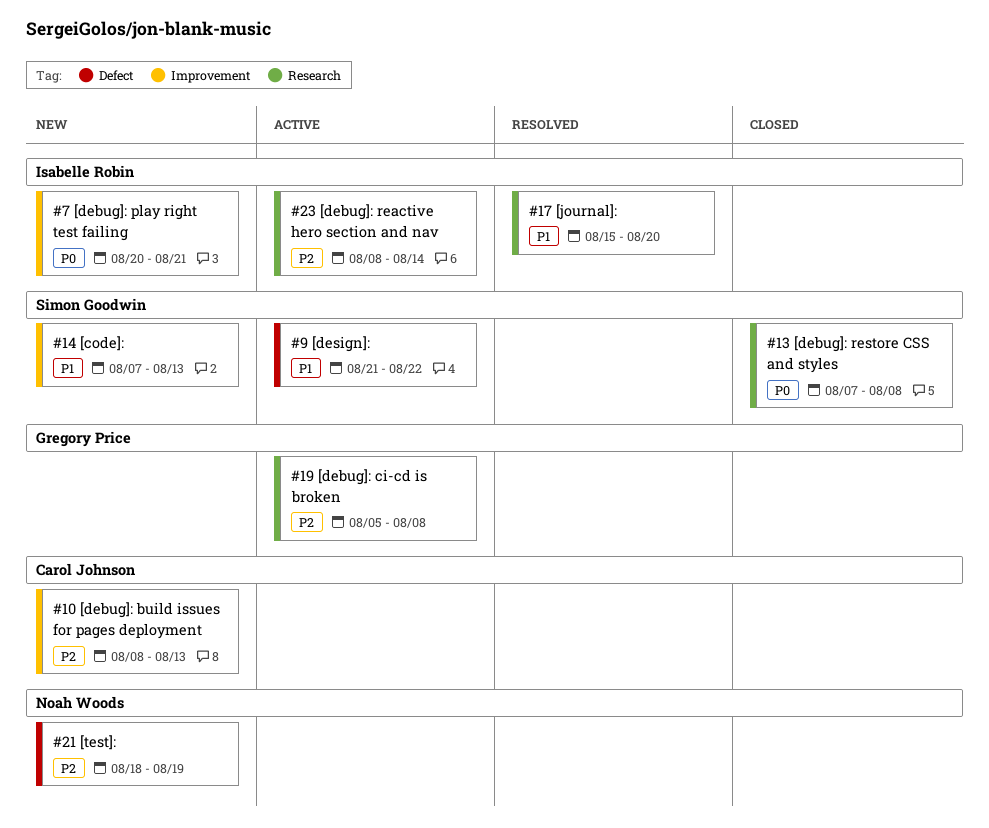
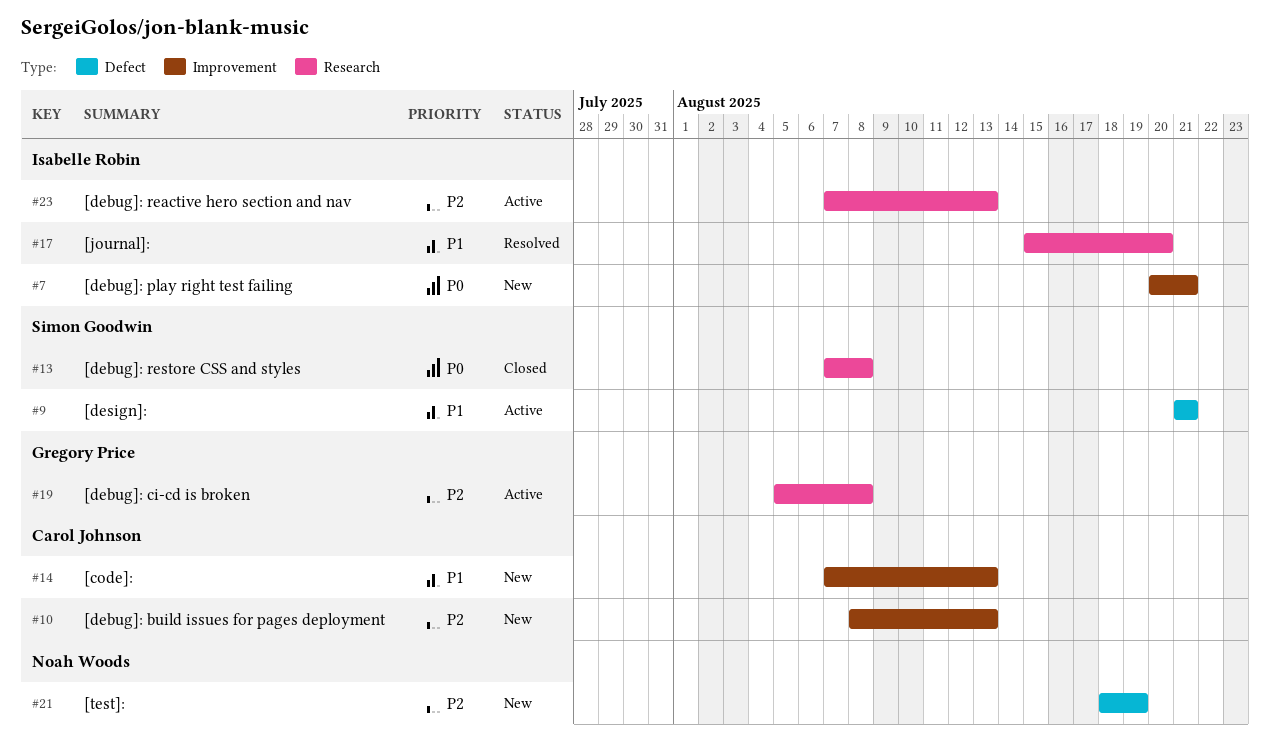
#9, due: Aug 22 -> Aug 21
#14, owner: Simon Goodwin -> Carol Johnson
#23, start: Aug 8 -> Aug 7
#23, due: Aug 14 -> Aug 13

